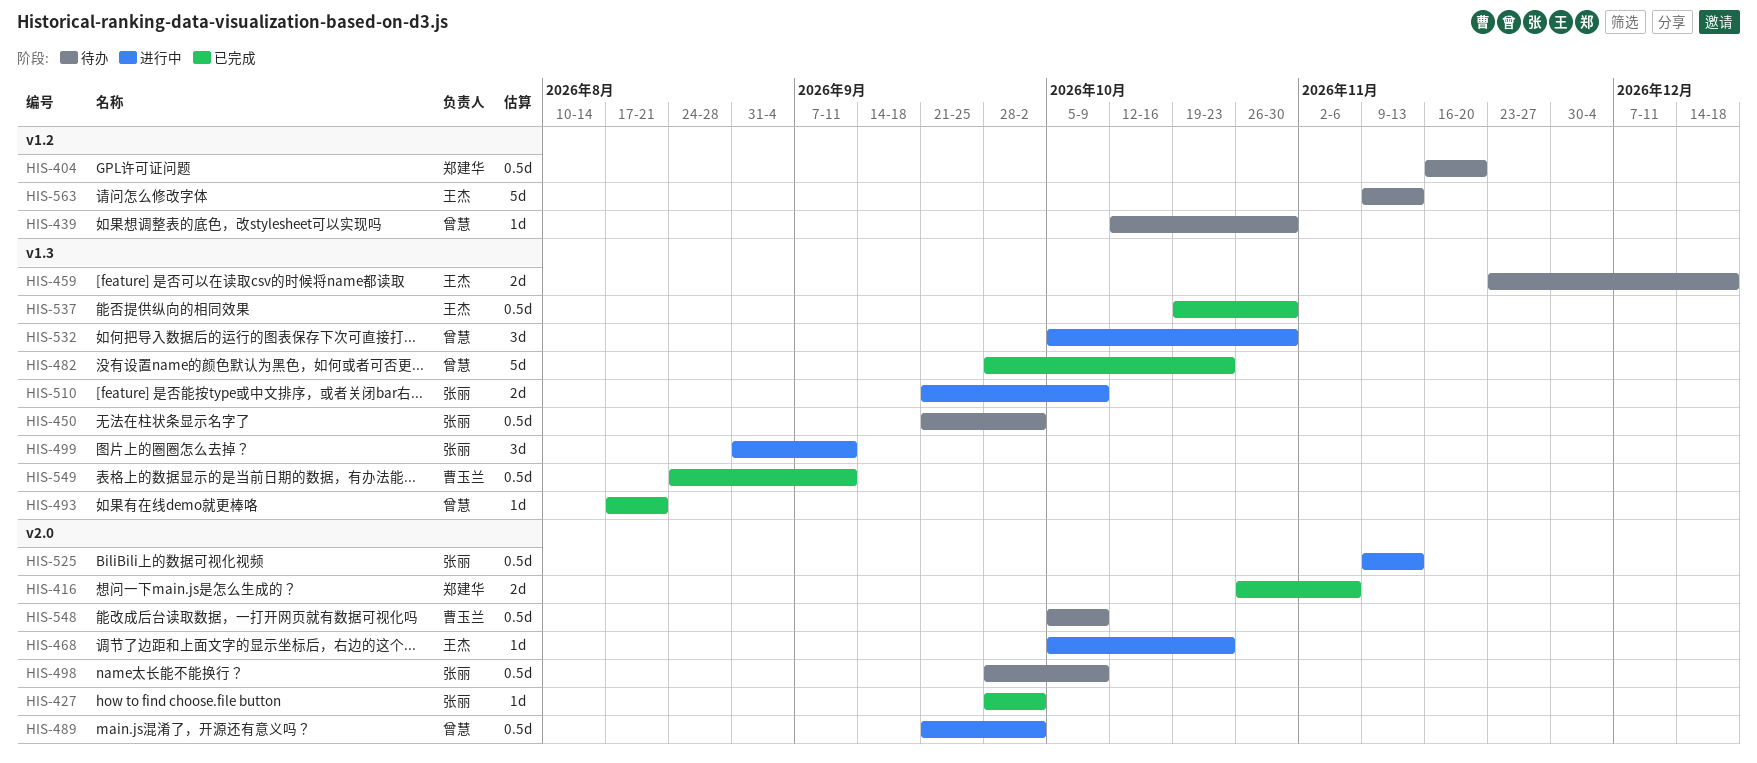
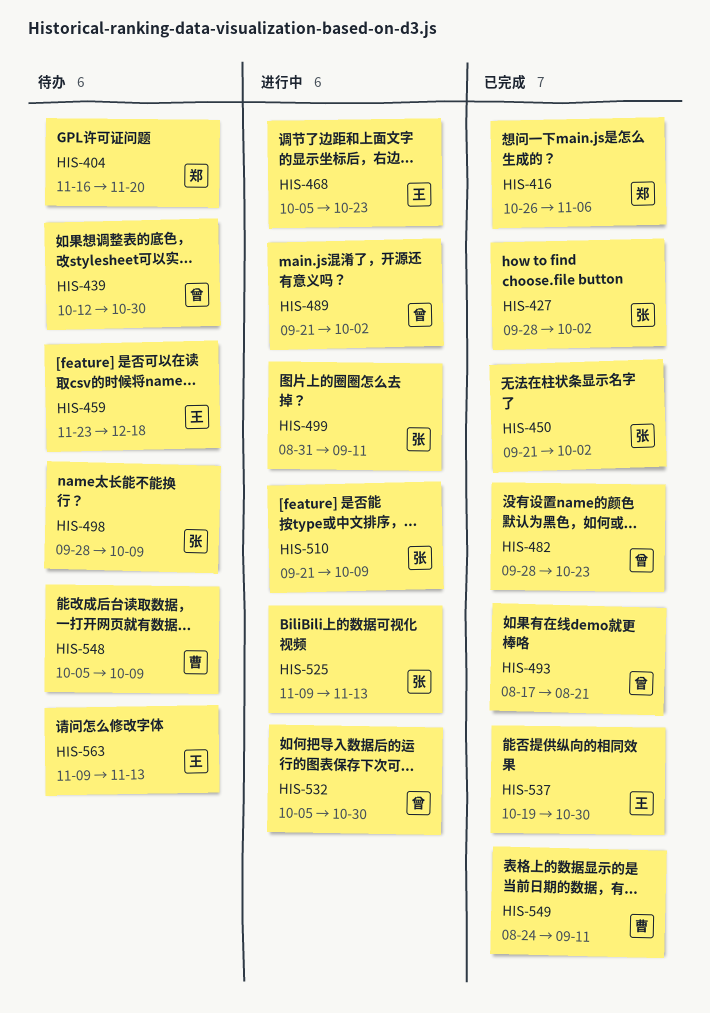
HIS-450, status: 待办 -> 已完成

